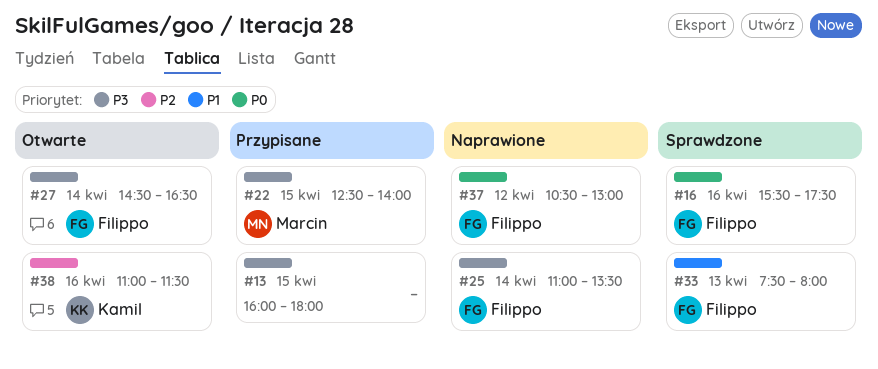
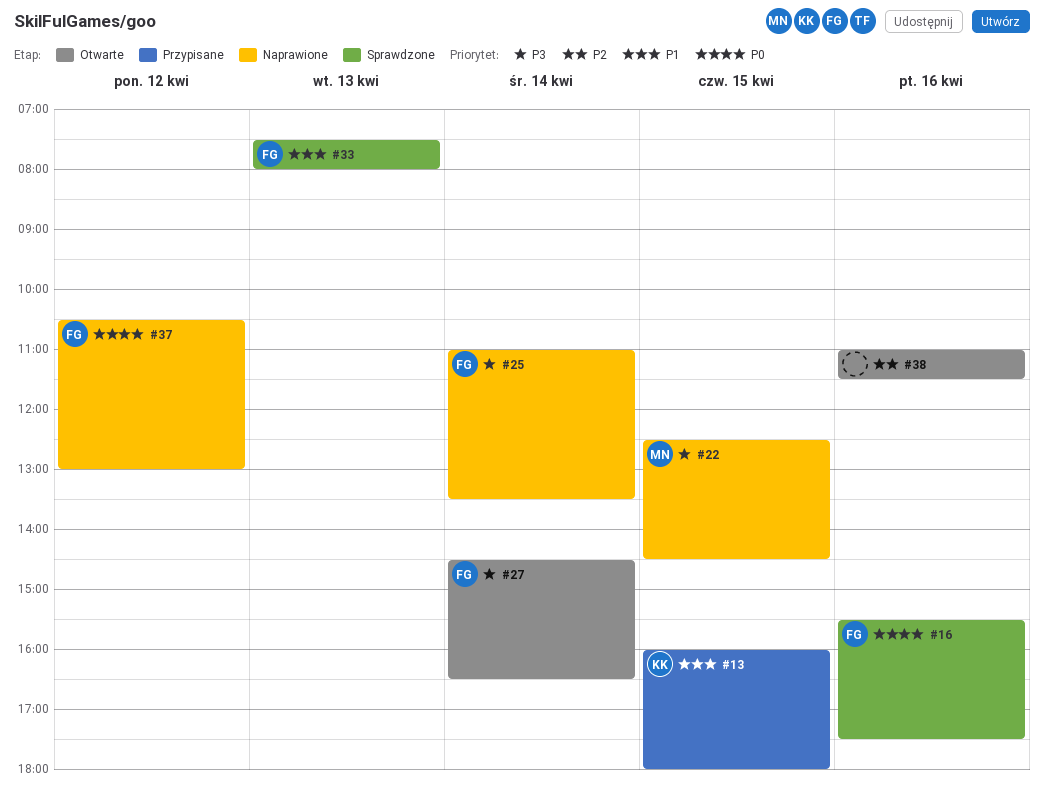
#13, owner: none -> Kamil
#13, priority: P3 -> P1
#22, status: Przypisane -> Naprawione
#22, ends: 14:00 -> 14:30
#38, owner: Kamil -> none

